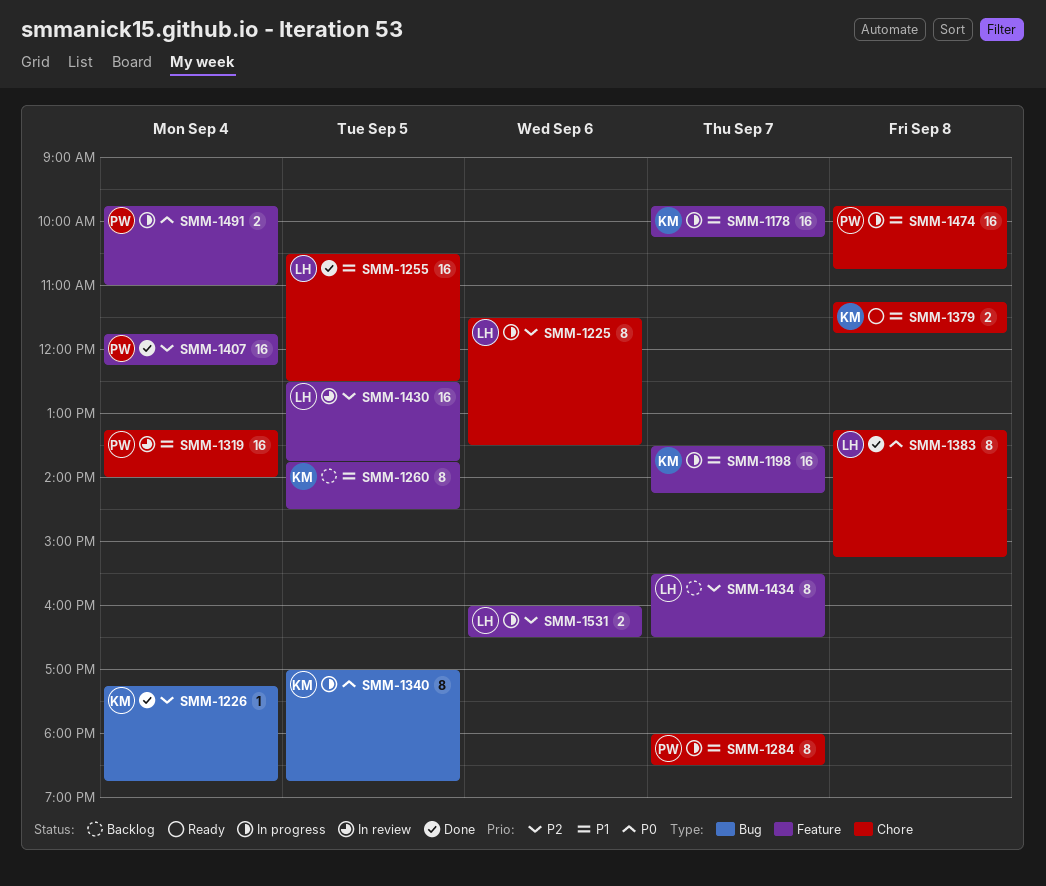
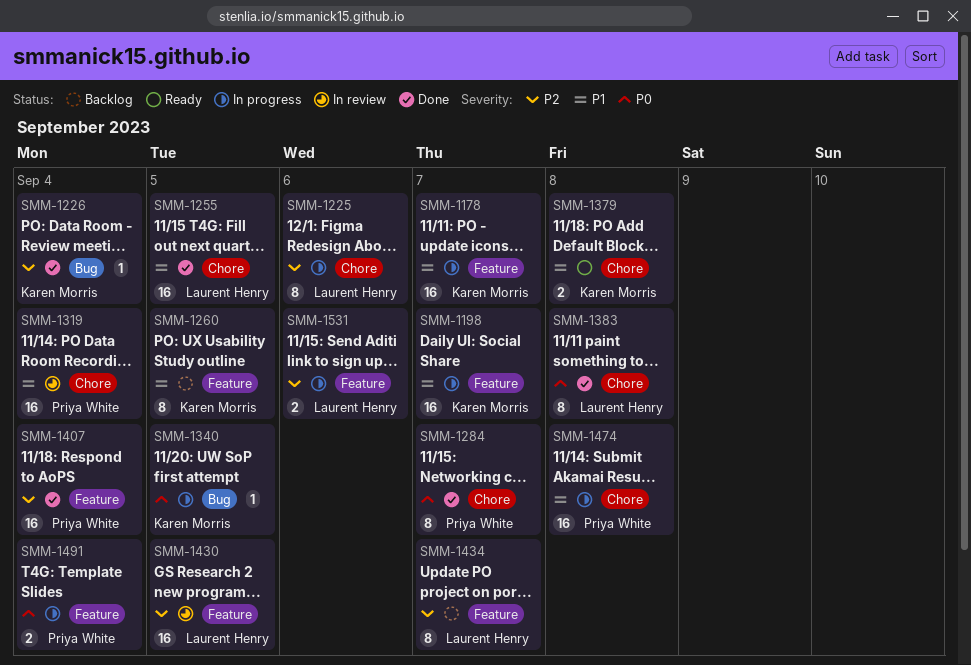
SMM-1284, status: In progress -> Done
SMM-1284, priority: P1 -> P0
SMM-1340, estimate: 8 -> 1

